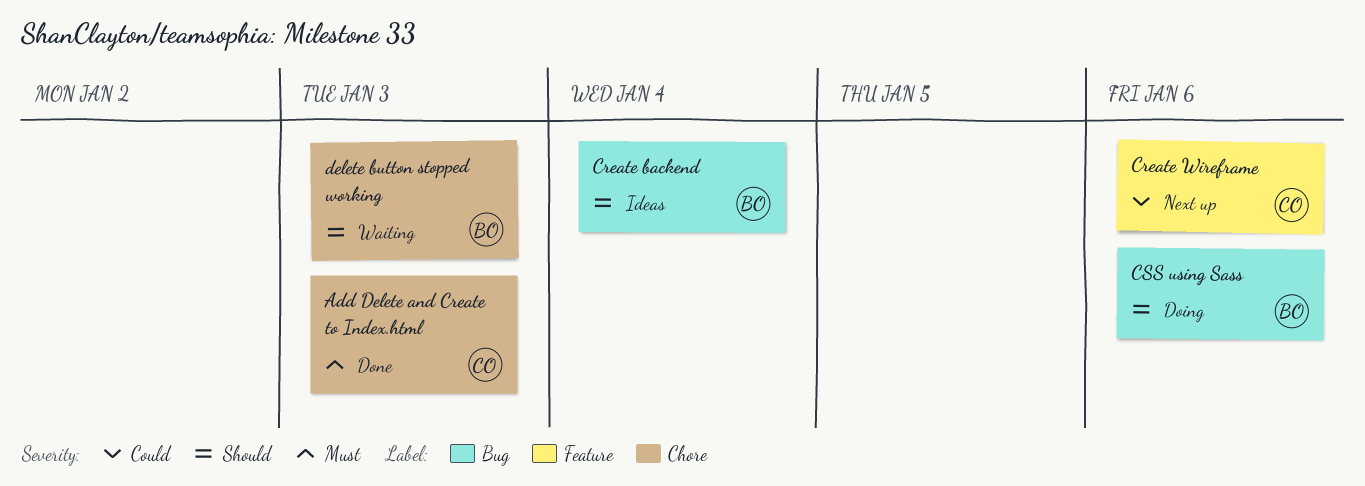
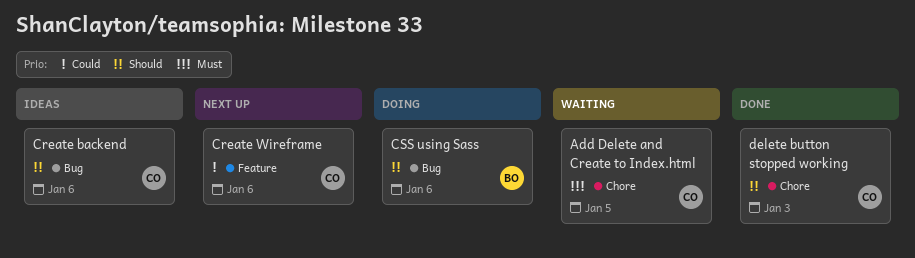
Add Delete and Create to Index.html, status: Done -> Waiting
Add Delete and Create to Index.html, due: Jan 3 -> Jan 5
Create backend, owner: BO -> CO
Create backend, due: Jan 4 -> Jan 6
delete button stopped working, status: Waiting -> Done
delete button stopped working, owner: BO -> CO

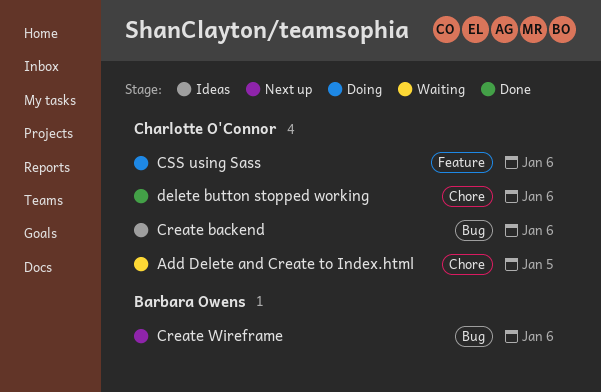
Create Wireframe, owner: Charlotte O'Connor -> Barbara Owens
Create Wireframe, label: Feature -> Bug
CSS using Sass, owner: Barbara Owens -> Charlotte O'Connor
CSS using Sass, label: Bug -> Feature
delete button stopped working, due: Jan 3 -> Jan 6

